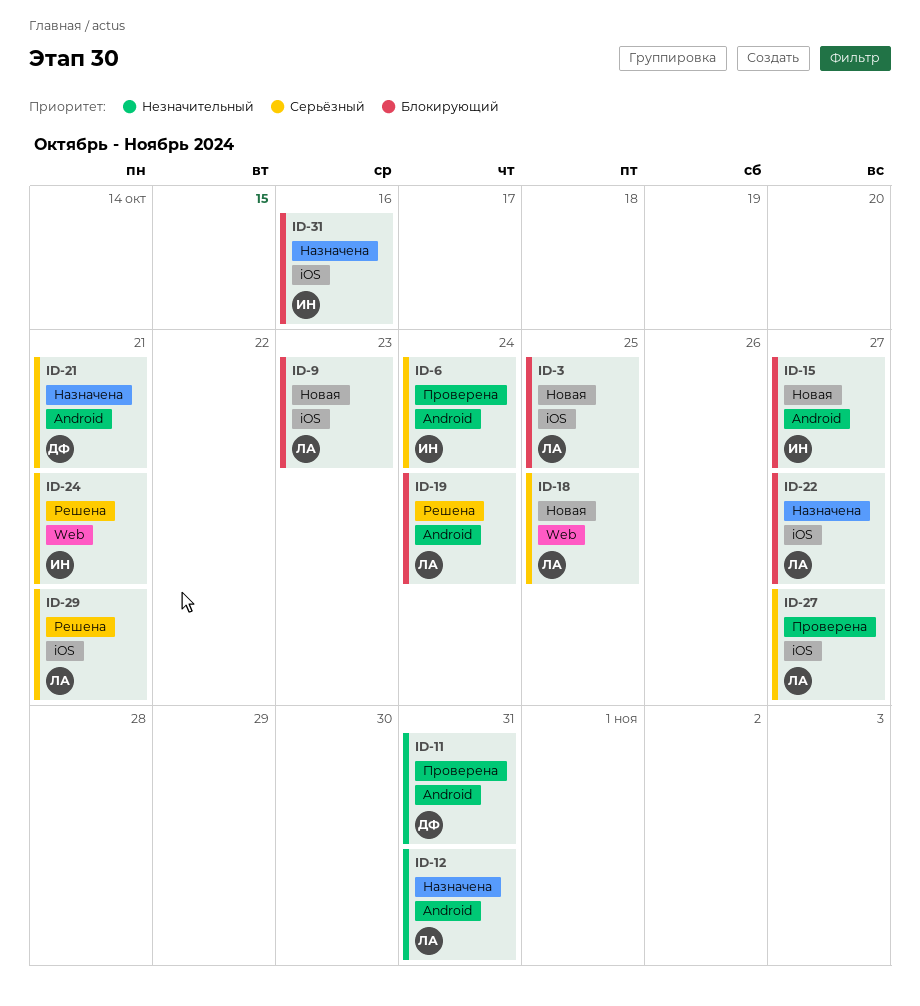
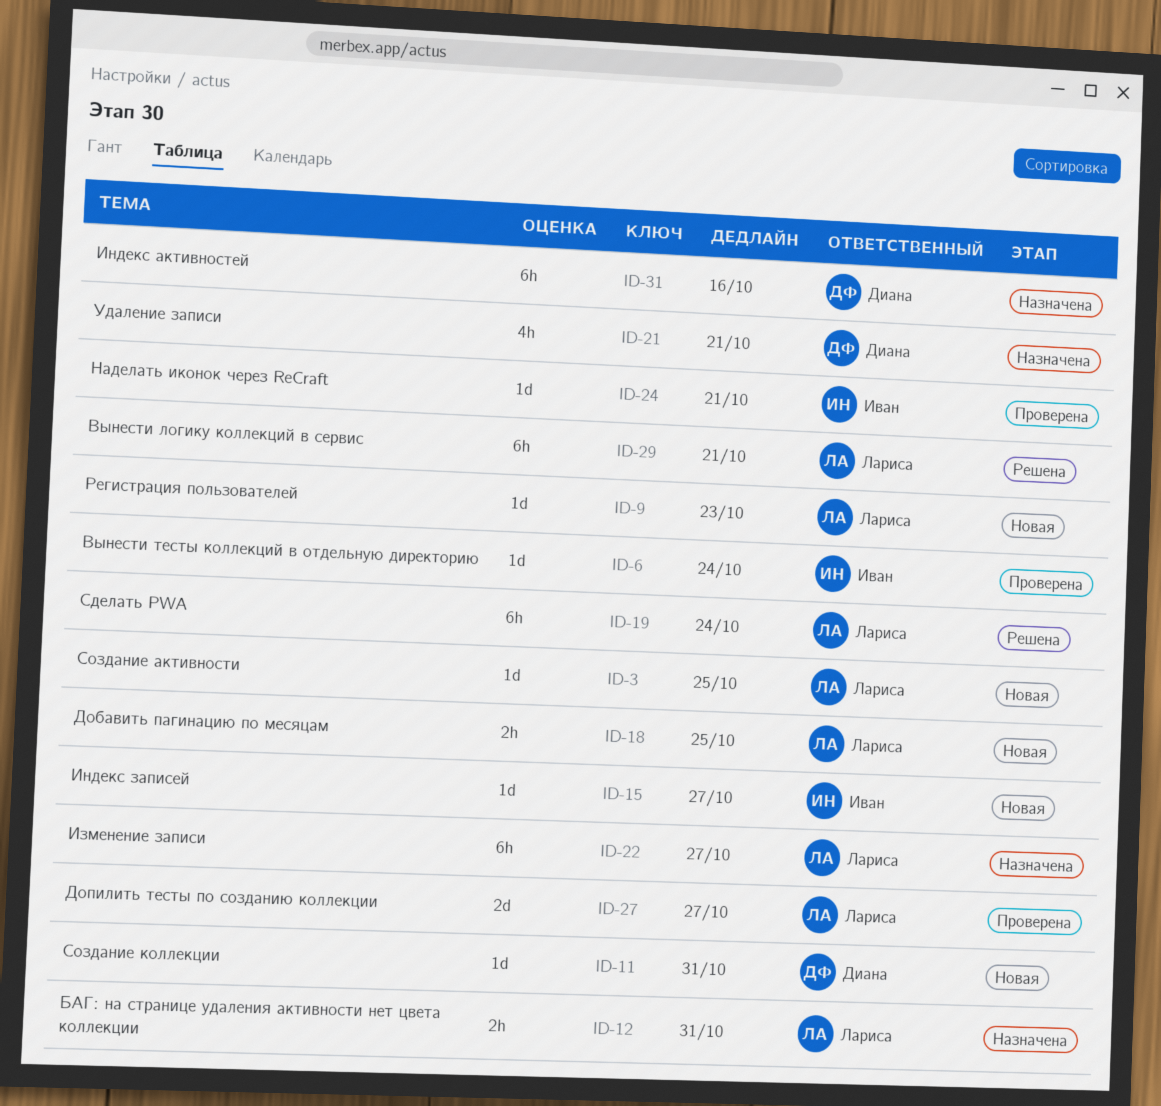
ID-11, status: Проверена -> Новая
ID-24, status: Решена -> Проверена
ID-31, owner: Иван -> Диана

